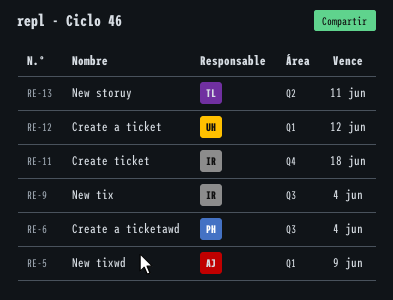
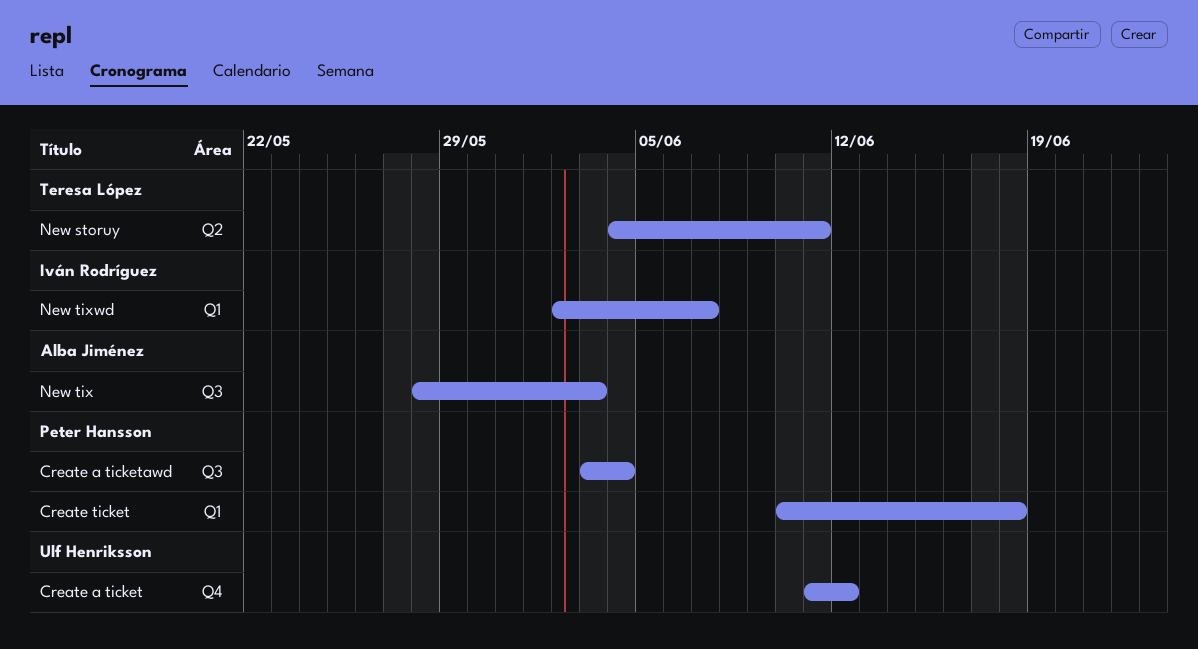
Create a ticket, label: Q1 -> Q4
Create ticket, owner: Iván Rodríguez -> Peter Hansson
Create ticket, label: Q4 -> Q1
New tix, owner: Iván Rodríguez -> Alba Jiménez
New tix, due: Jun 4 -> Jun 3
New tixwd, owner: Alba Jiménez -> Iván Rodríguez
New tixwd, due: Jun 9 -> Jun 7

